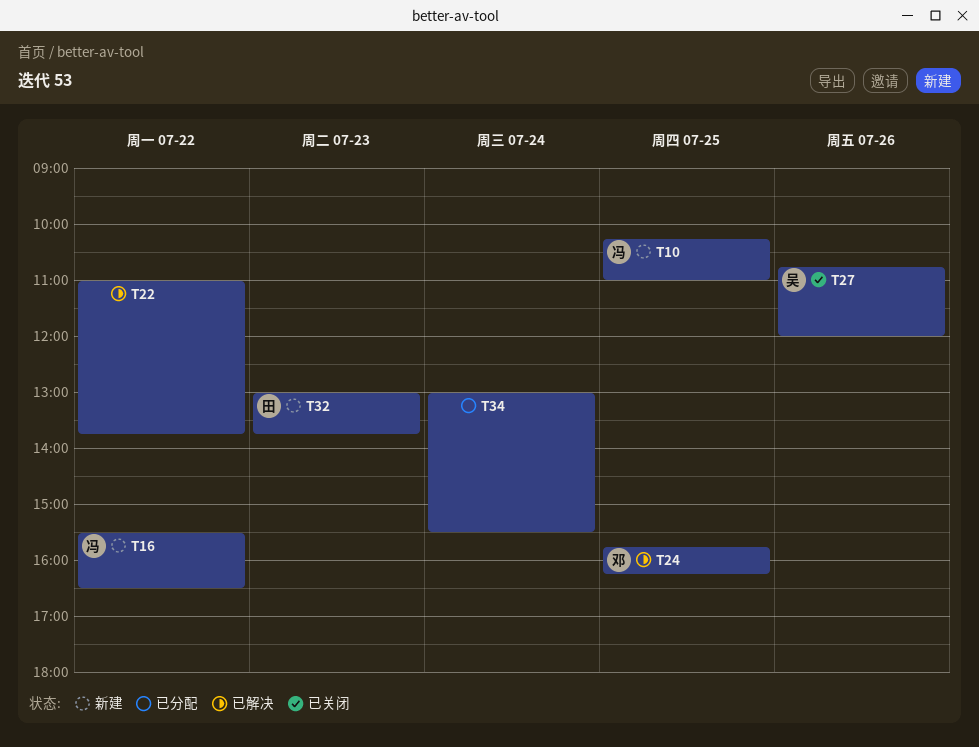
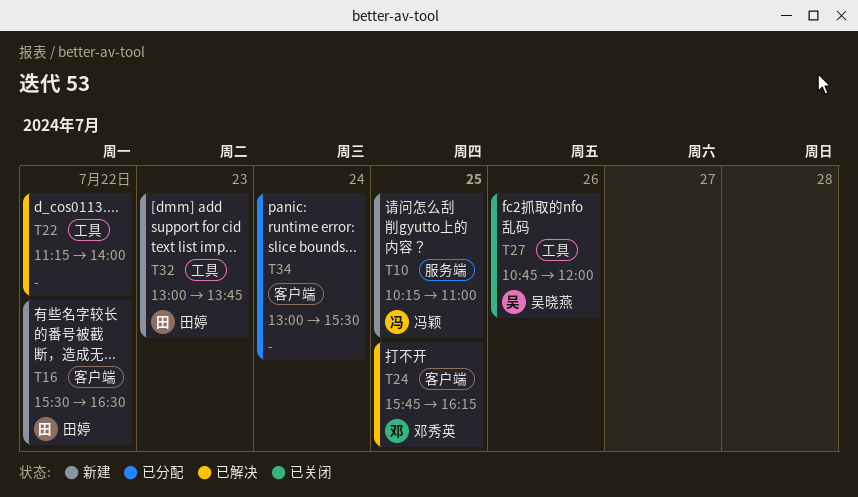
T16, owner: 冯颖 -> 田婷
T22, begins: 11:00 -> 11:15
T22, ends: 13:45 -> 14:00

